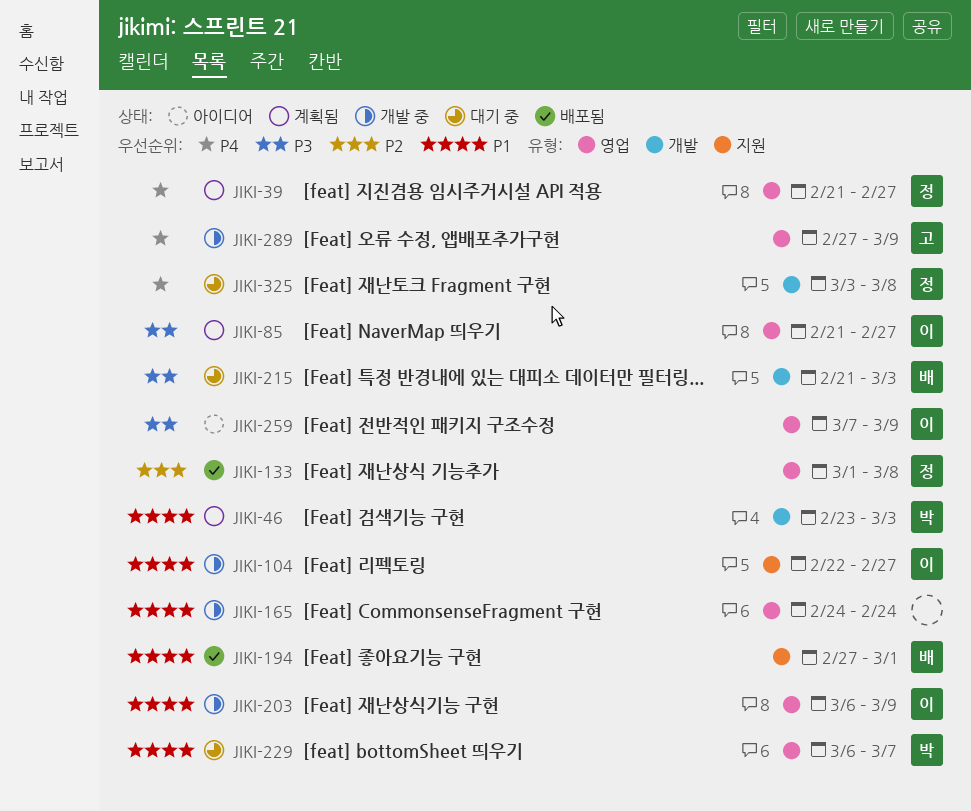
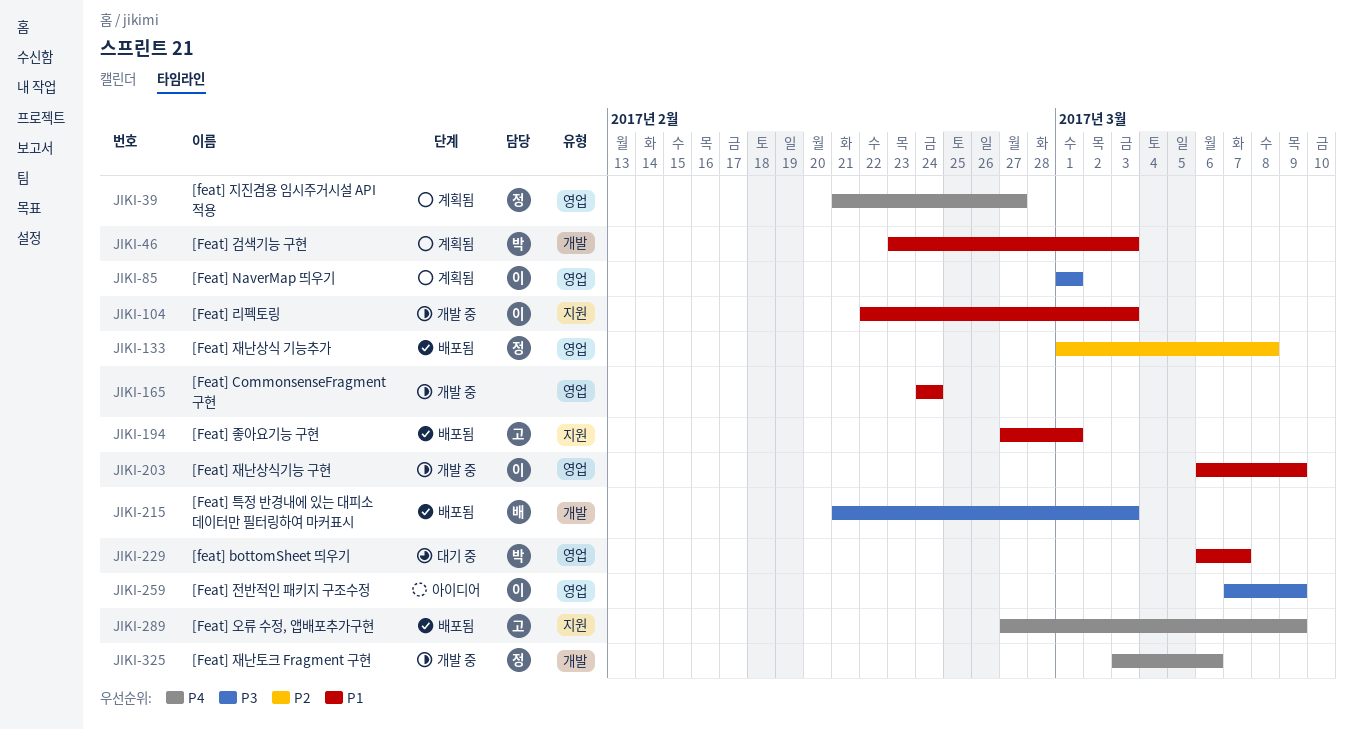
JIKI-85, start: Feb 21 -> Mar 1
JIKI-85, due: Feb 27 -> Mar 1
JIKI-104, due: Feb 27 -> Mar 3
JIKI-194, owner: 배 -> 고
JIKI-215, status: 대기 중 -> 배포됨
JIKI-289, status: 개발 중 -> 배포됨
JIKI-289, label: 영업 -> 지원
JIKI-325, status: 대기 중 -> 개발 중
JIKI-325, due: Mar 8 -> Mar 6

